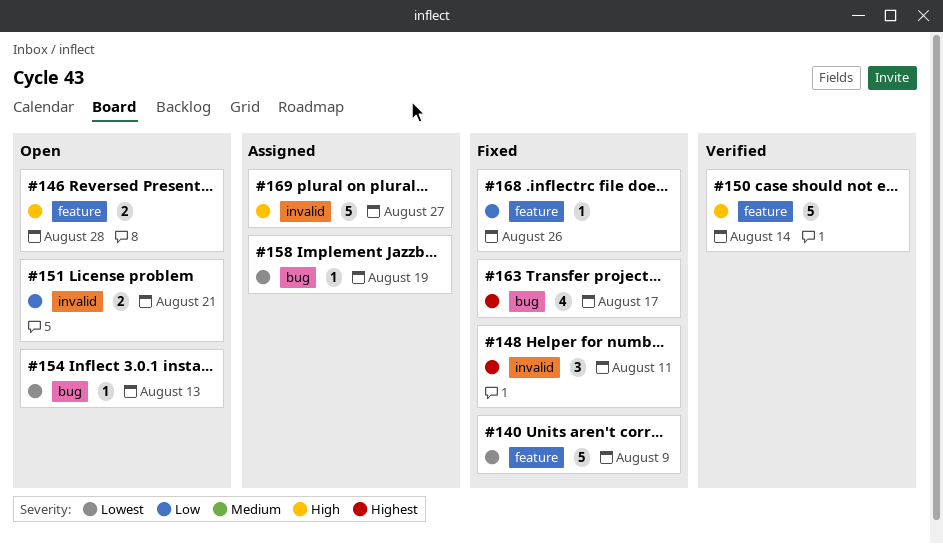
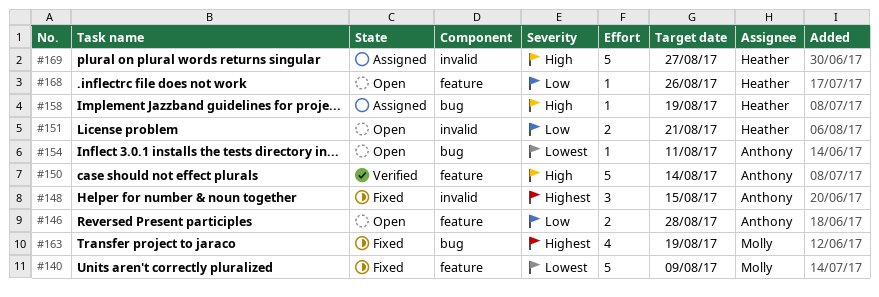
#146, priority: High -> Low
#148, due: Aug 11 -> Aug 15
#154, due: Aug 13 -> Aug 11
#158, priority: Lowest -> High
#163, due: Aug 17 -> Aug 19
#168, status: Fixed -> Open

